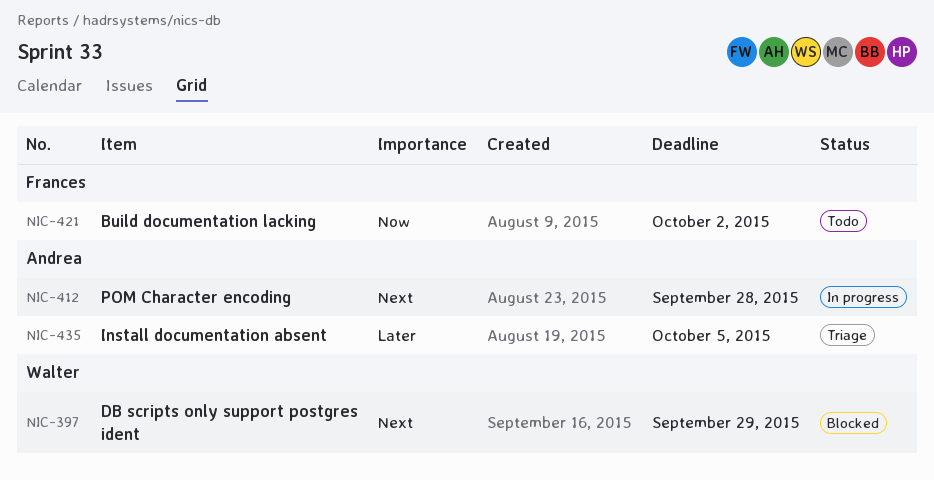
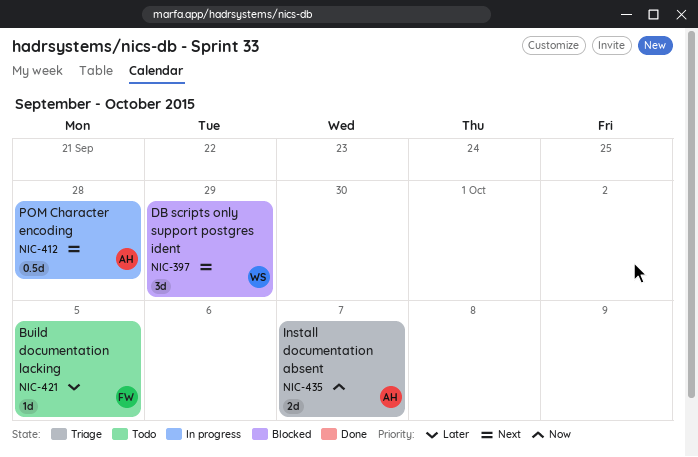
NIC-421, priority: Now -> Later
NIC-421, due: Oct 2 -> Oct 5
NIC-435, priority: Later -> Now
NIC-435, due: Oct 5 -> Oct 7

